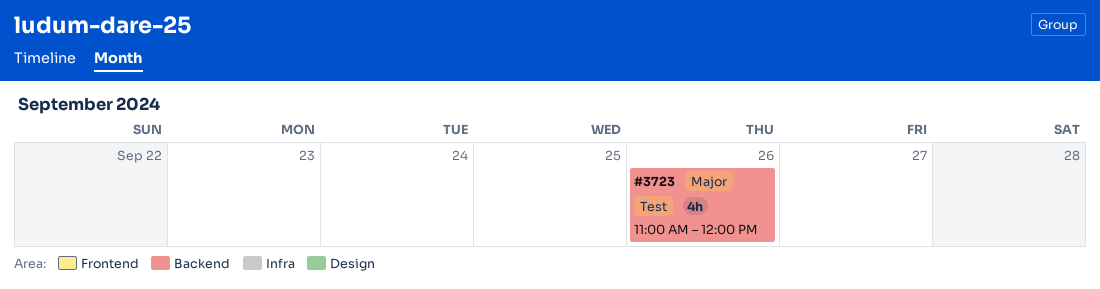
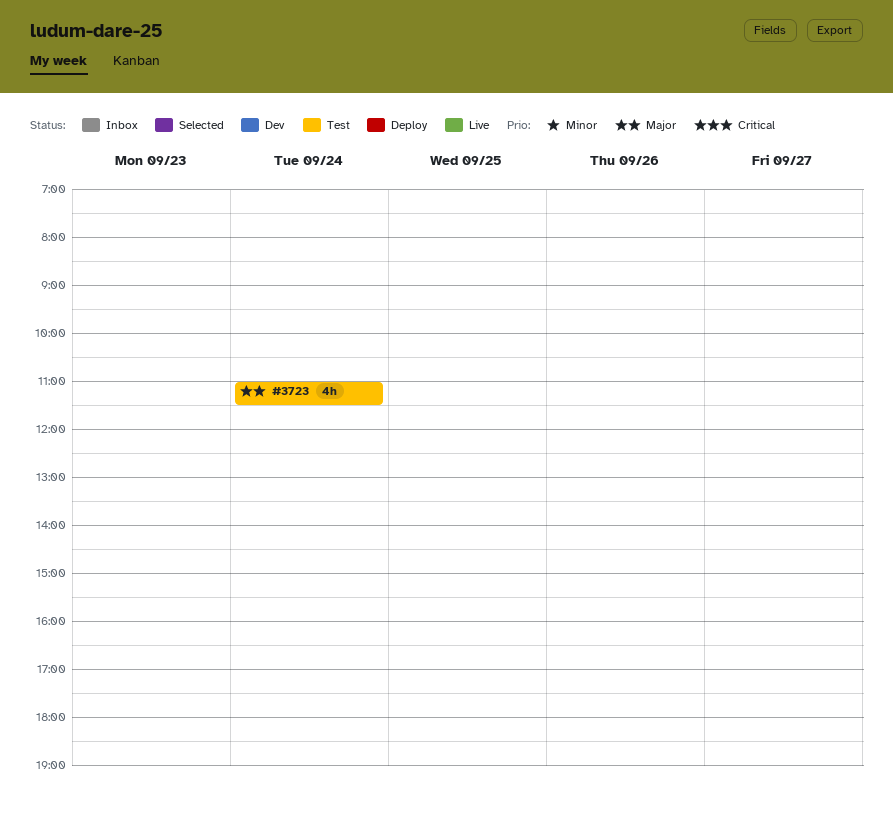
#3723, day: Sep 26 -> Sep 24
#3723, ends: 12:00 -> 11:30

